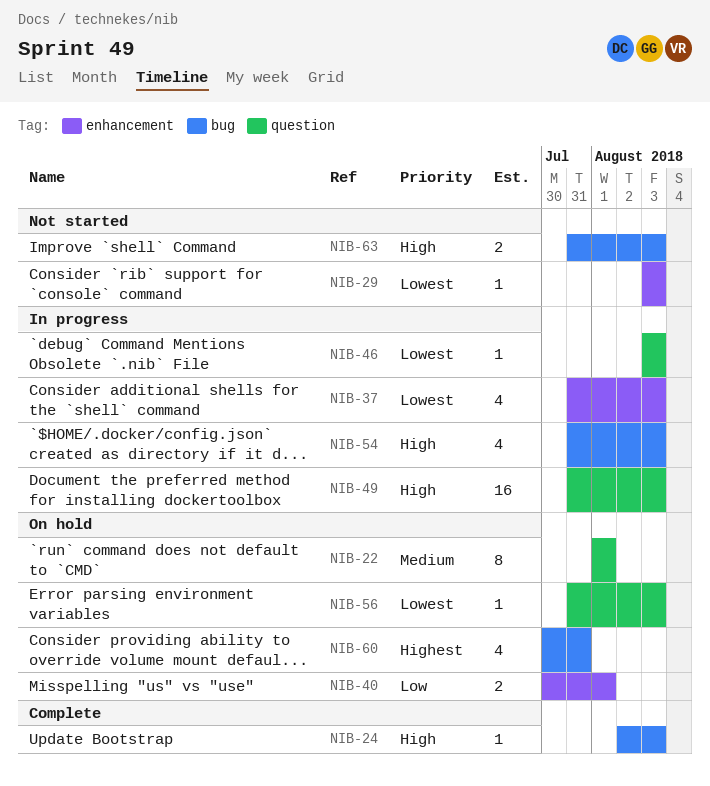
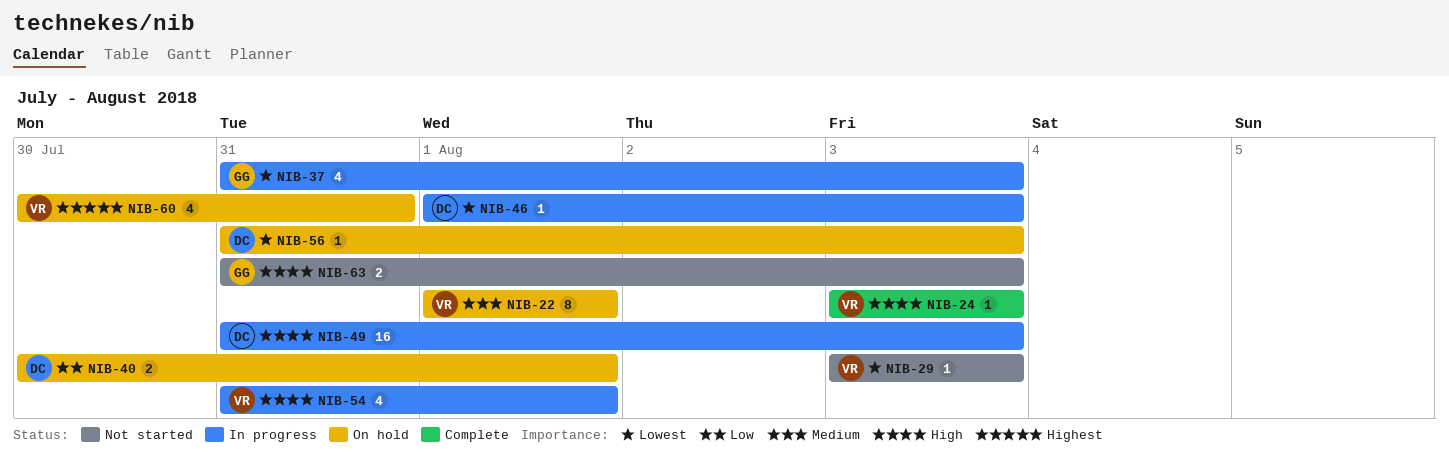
NIB-24, start: Aug 2 -> Aug 3
NIB-46, start: Aug 3 -> Aug 1
NIB-54, due: Aug 3 -> Aug 1

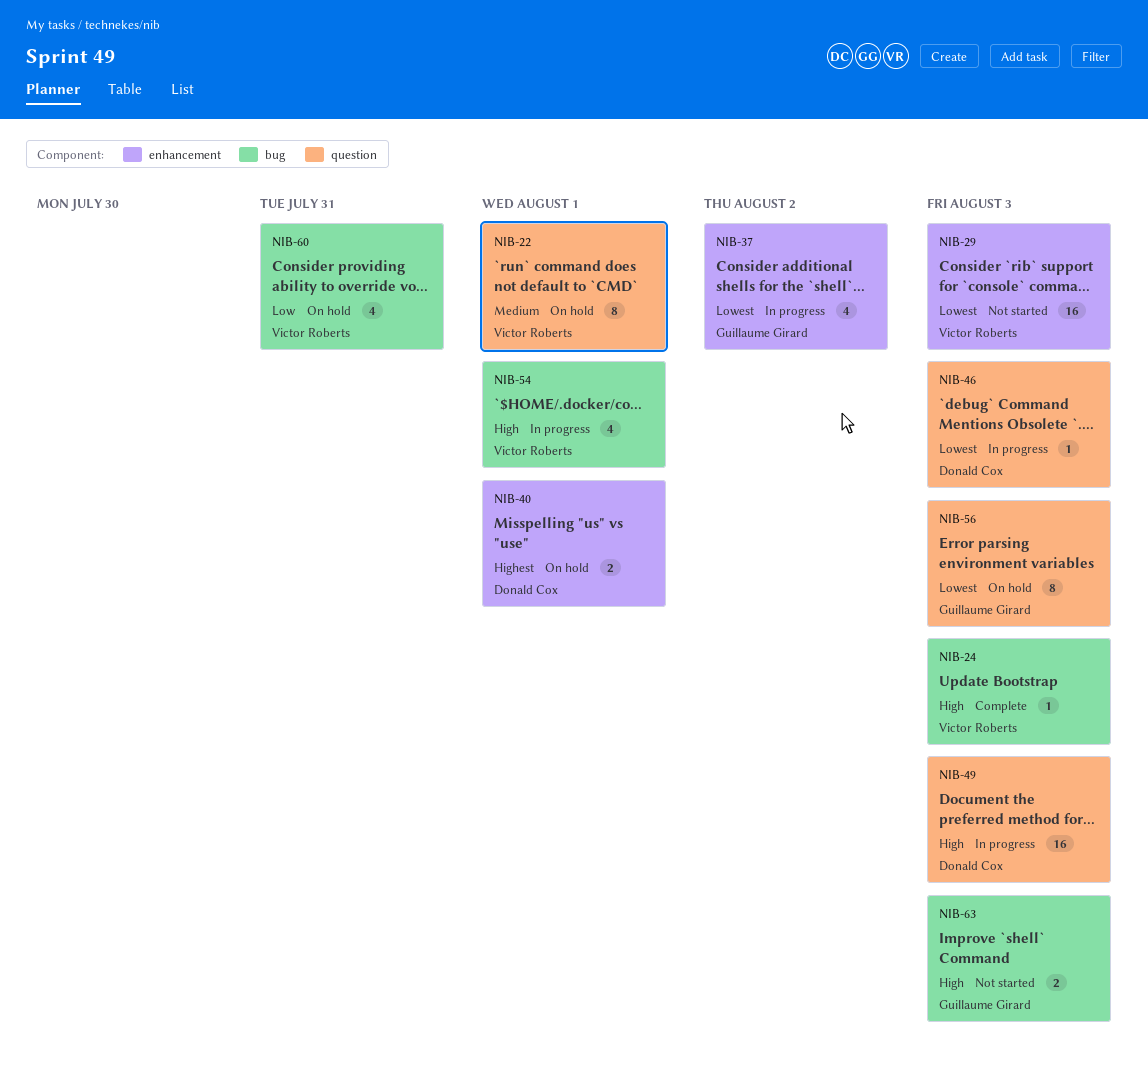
NIB-29, estimate: 1 -> 16
NIB-37, due: Aug 3 -> Aug 2
NIB-40, priority: Low -> Highest
NIB-56, owner: Donald Cox -> Guillaume Girard
NIB-56, estimate: 1 -> 8
NIB-60, priority: Highest -> Low

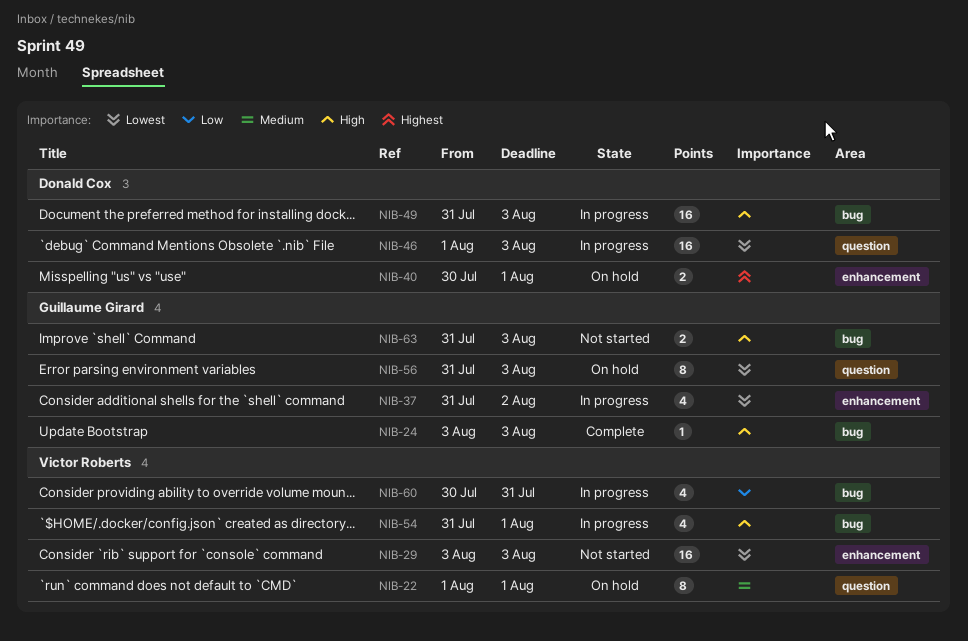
NIB-24, owner: Victor Roberts -> Guillaume Girard
NIB-46, estimate: 1 -> 16
NIB-49, label: question -> bug
NIB-60, status: On hold -> In progress

